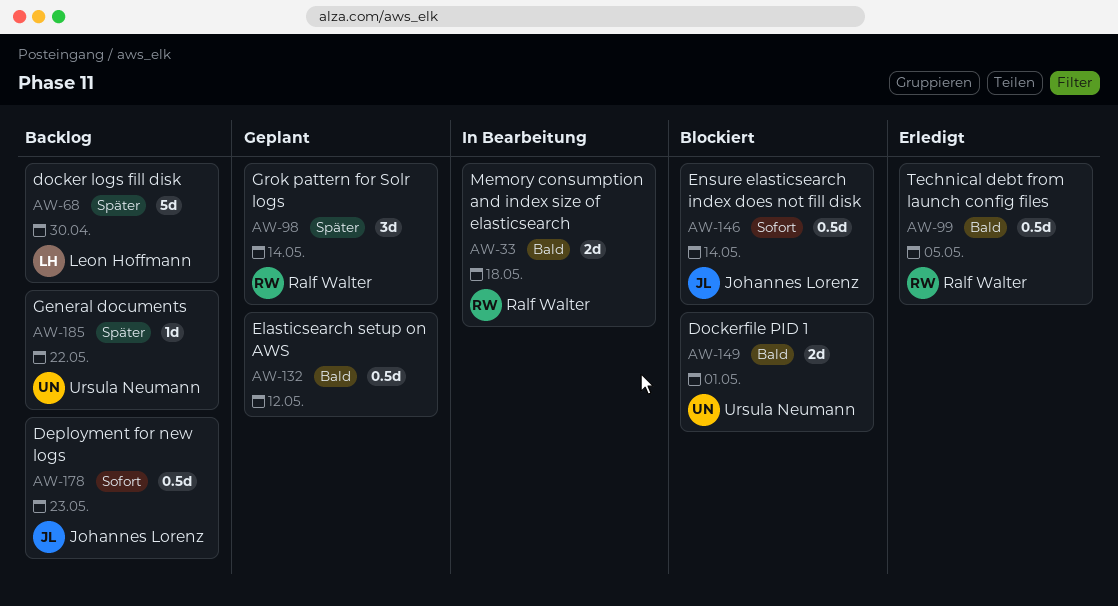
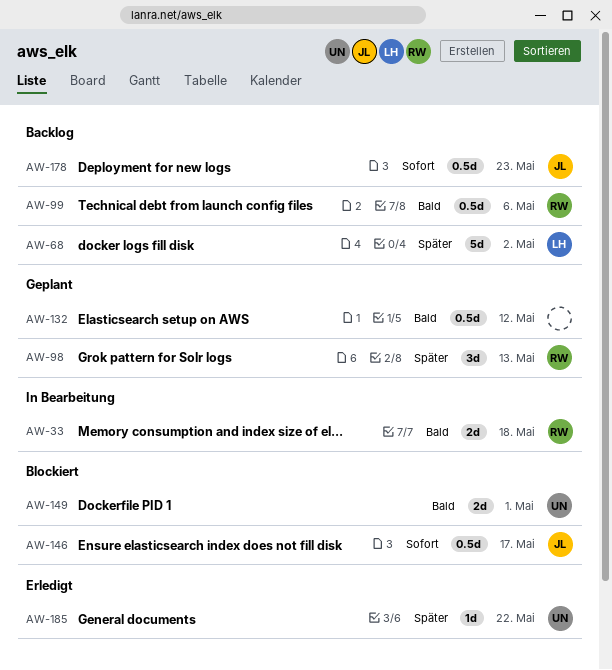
AW-68, due: Apr 30 -> May 2
AW-98, due: May 14 -> May 13
AW-99, status: Erledigt -> Backlog
AW-99, due: May 5 -> May 6
AW-146, due: May 14 -> May 17
AW-185, status: Backlog -> Erledigt

